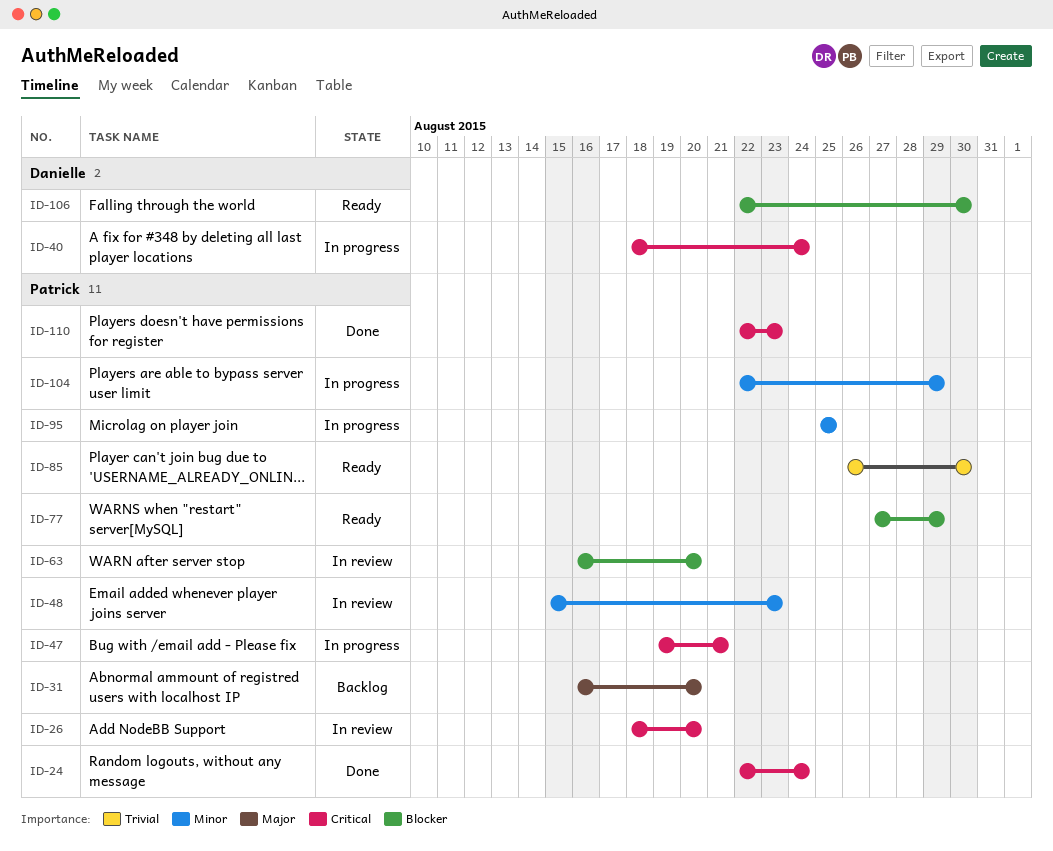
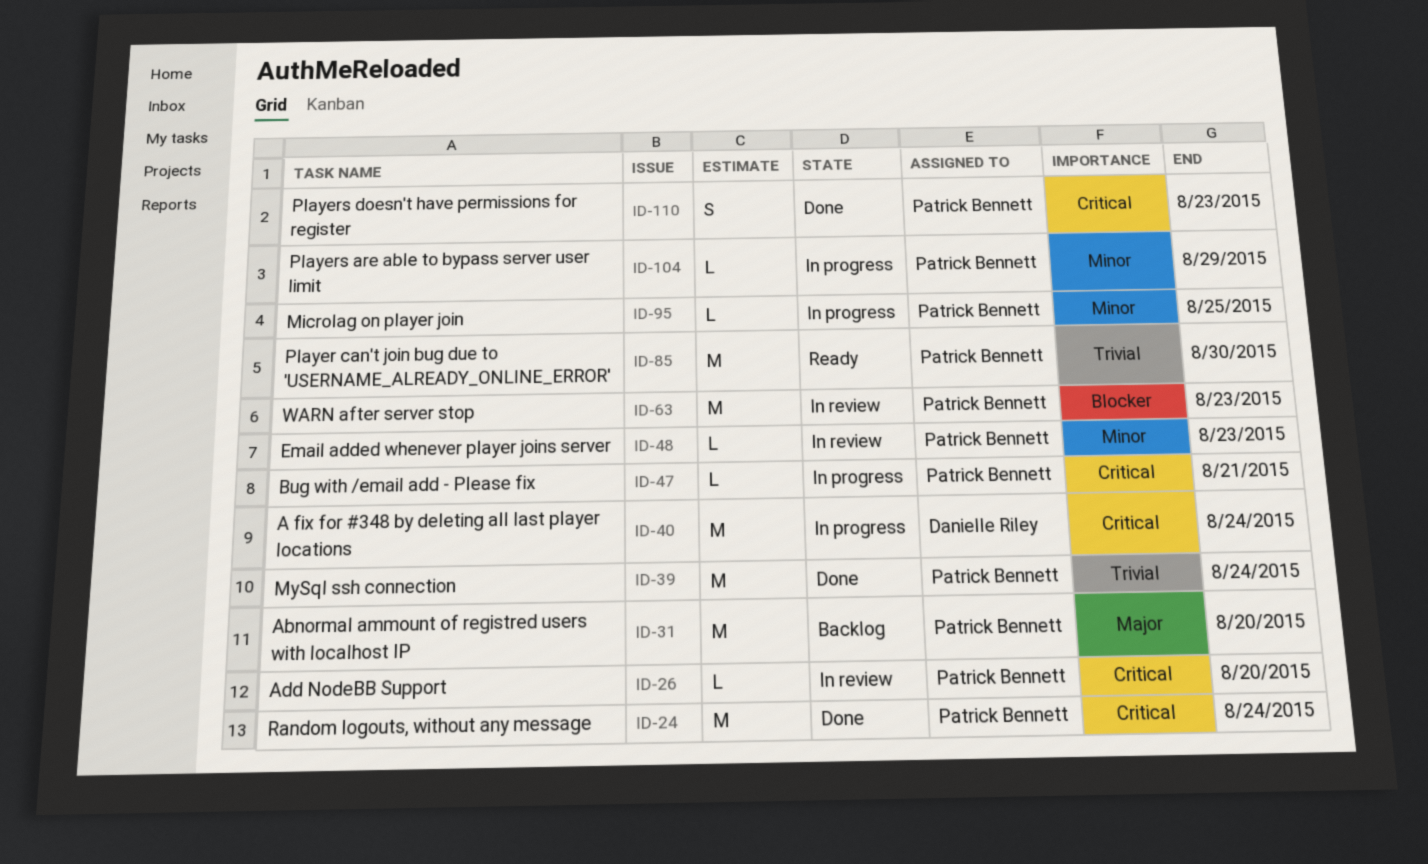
ID-39: none -> present
ID-63, due: Aug 20 -> Aug 23
ID-77: present -> none
ID-106: present -> none

